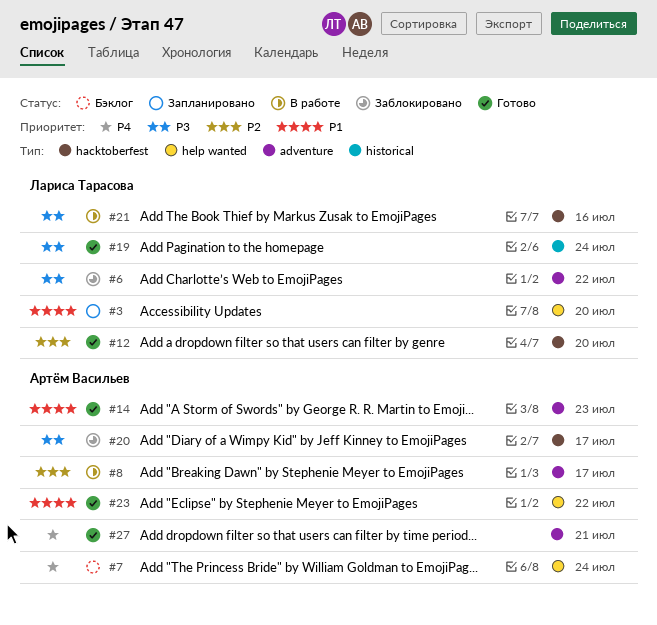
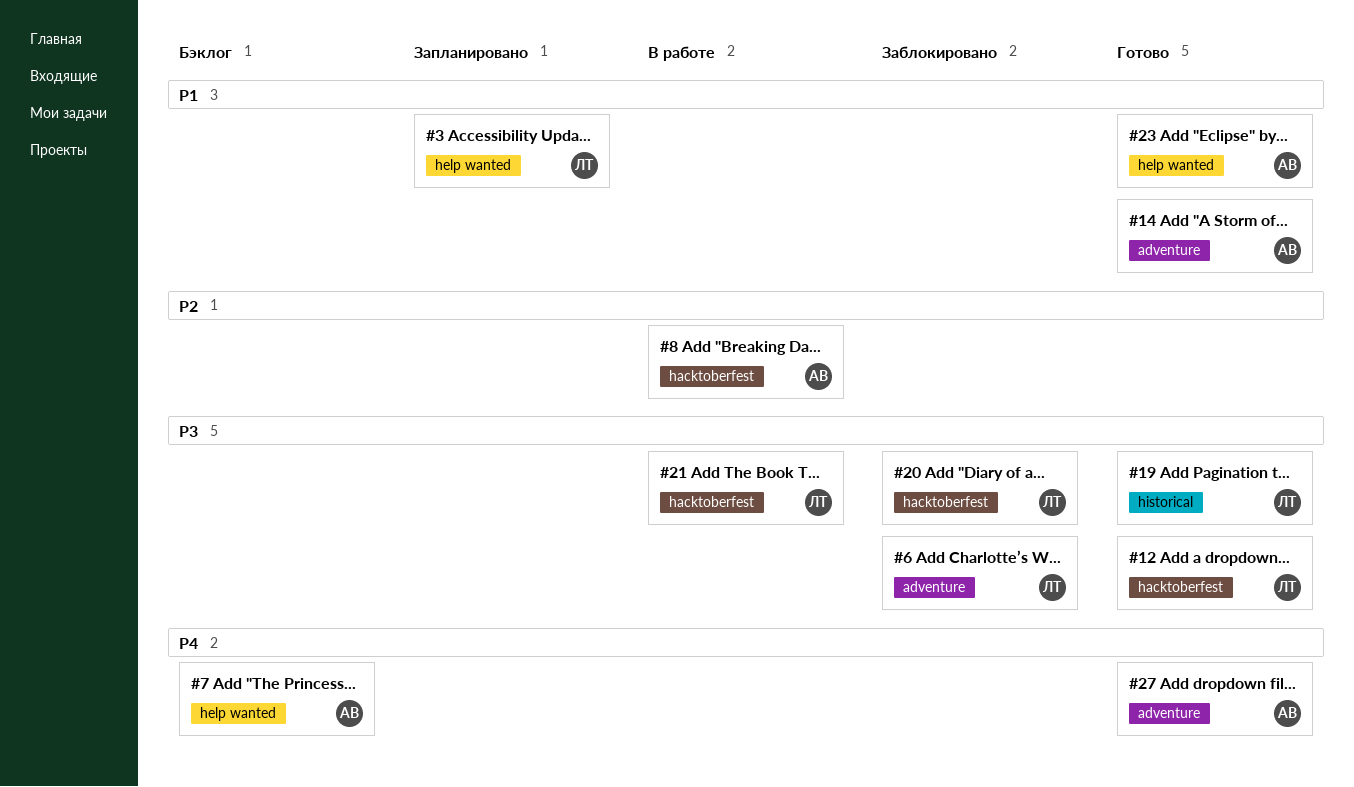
#8, label: adventure -> hacktoberfest
#12, priority: P2 -> P3
#20, owner: Артём Васильев -> Лариса Тарасова

